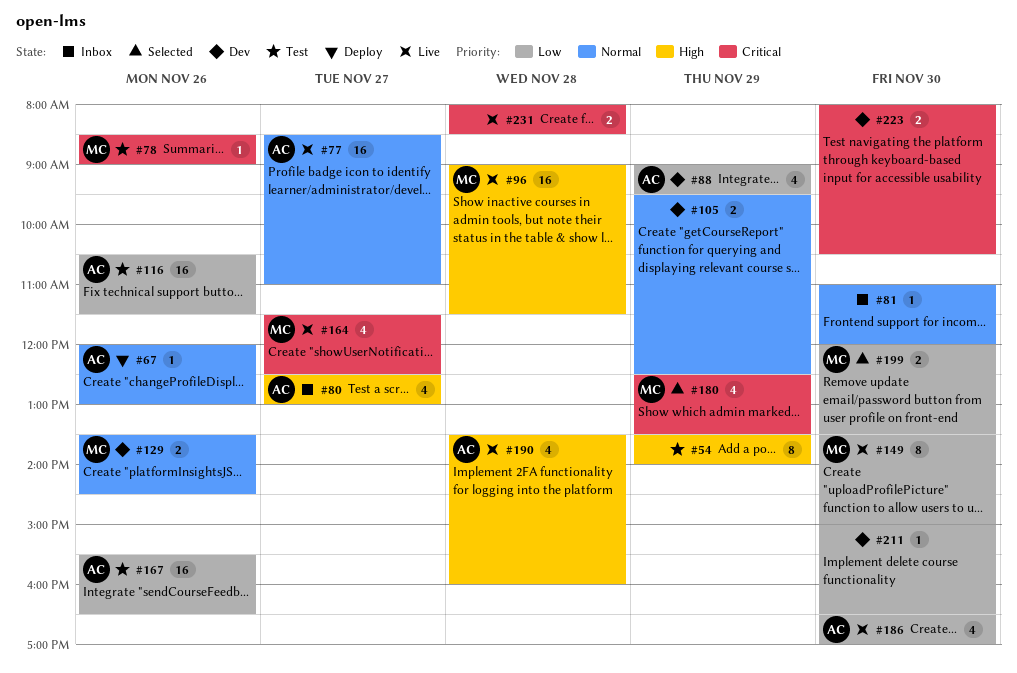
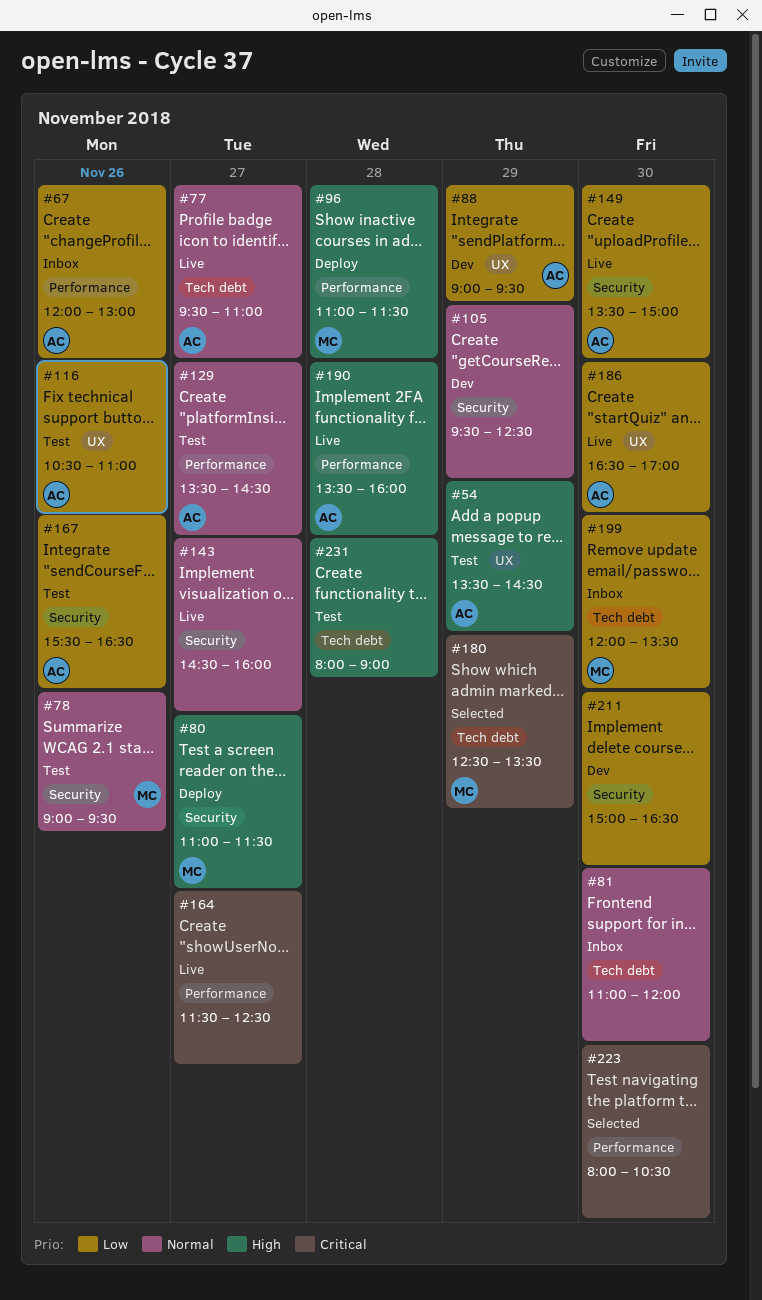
#54, owner: none -> AC
#54, ends: 14:00 -> 14:30
#67, status: Deploy -> Inbox
#67, priority: Normal -> Low
#77, begins: 08:30 -> 09:30
#78, priority: Critical -> Normal
#78, begins: 08:30 -> 09:00
#78, ends: 09:00 -> 09:30
#80, status: Inbox -> Deploy
#80, owner: AC -> MC
#80, begins: 12:30 -> 11:00
#80, ends: 13:00 -> 11:30
#96, status: Live -> Deploy
#96, begins: 09:00 -> 11:00
#116, ends: 11:30 -> 11:00
#129, status: Dev -> Test
#129, owner: MC -> AC
#129, day: Nov 26 -> Nov 27
#143: none -> present
#149, owner: MC -> AC
#164, owner: MC -> none
#199, status: Selected -> Inbox
#223, status: Dev -> Selected
#231, status: Live -> Test
#231, priority: Critical -> High
#231, ends: 08:30 -> 09:00

